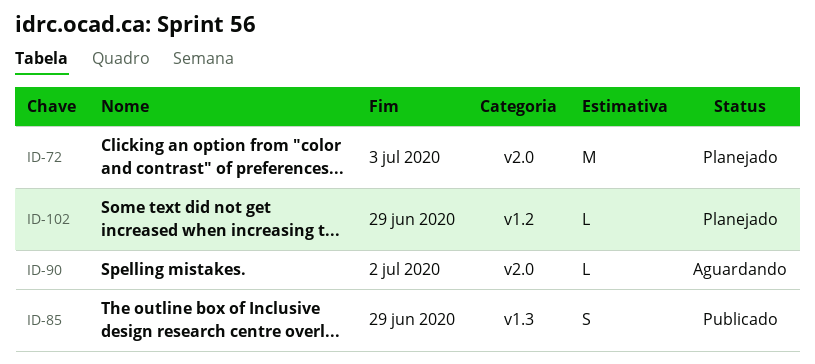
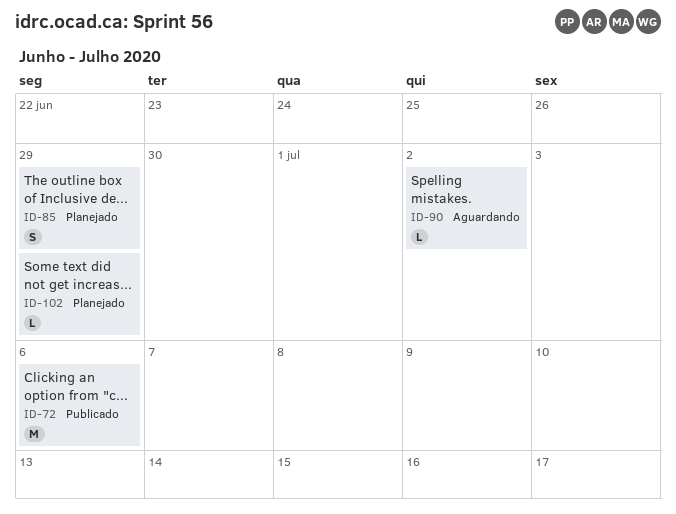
ID-72, status: Planejado -> Publicado
ID-72, due: Jul 3 -> Jul 6
ID-85, status: Publicado -> Planejado

